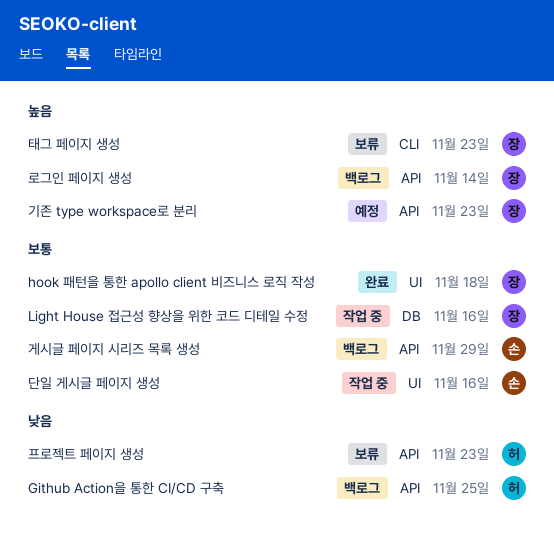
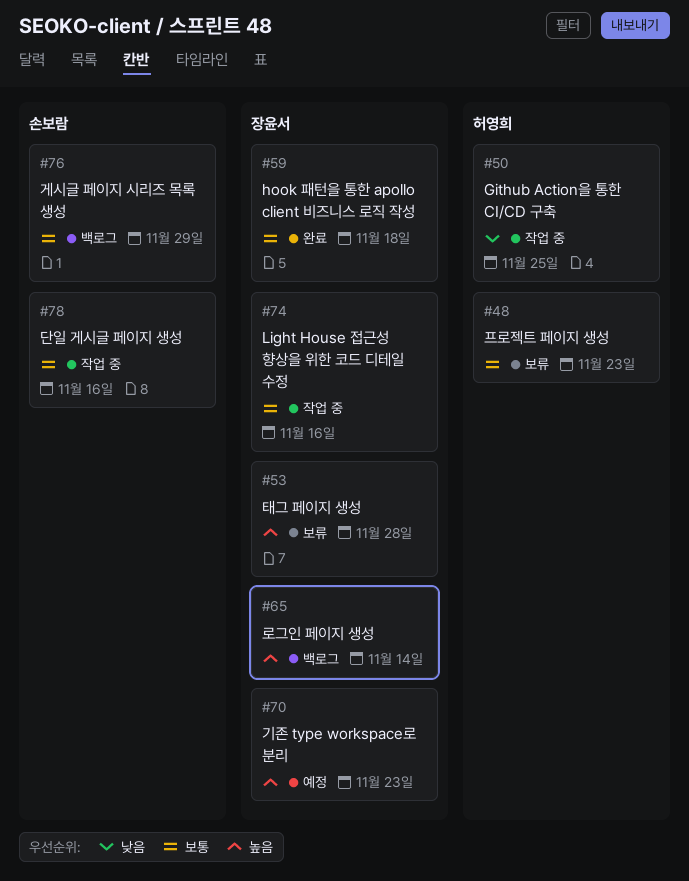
Github Action을 통한 CI/CD 구축, status: 백로그 -> 작업 중
태그 페이지 생성, due: Nov 23 -> Nov 28
프로젝트 페이지 생성, priority: 낮음 -> 보통

